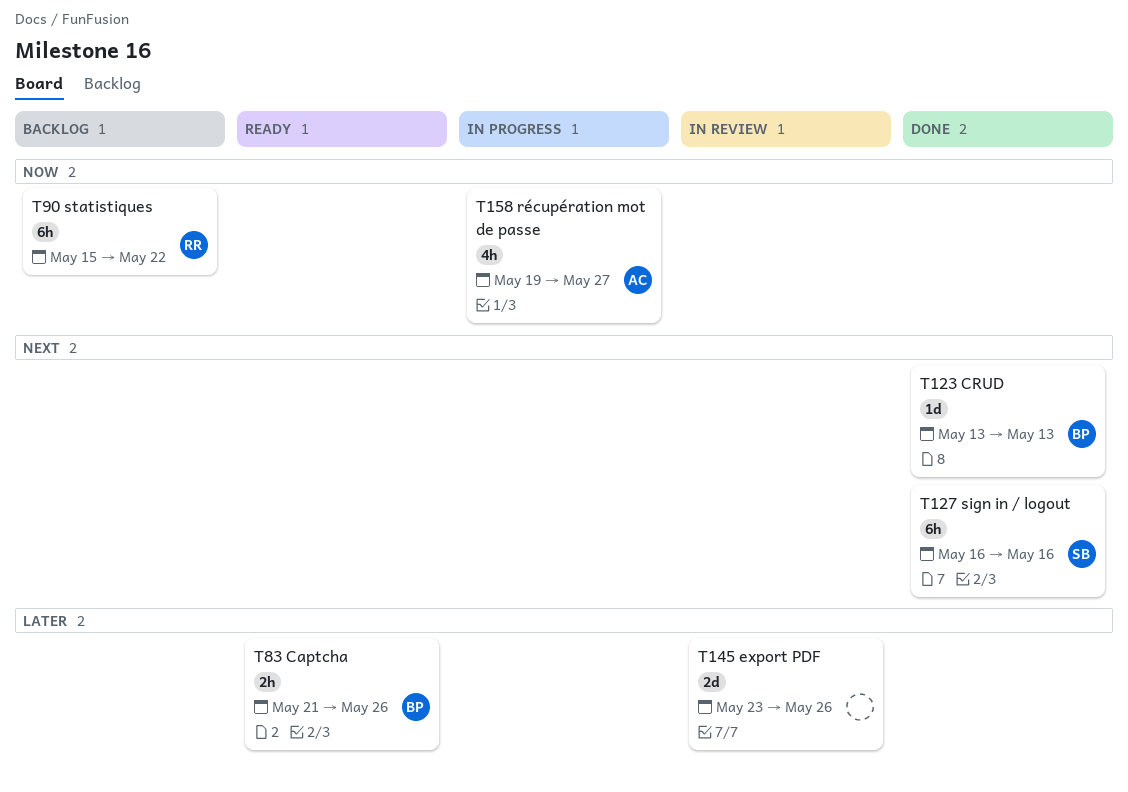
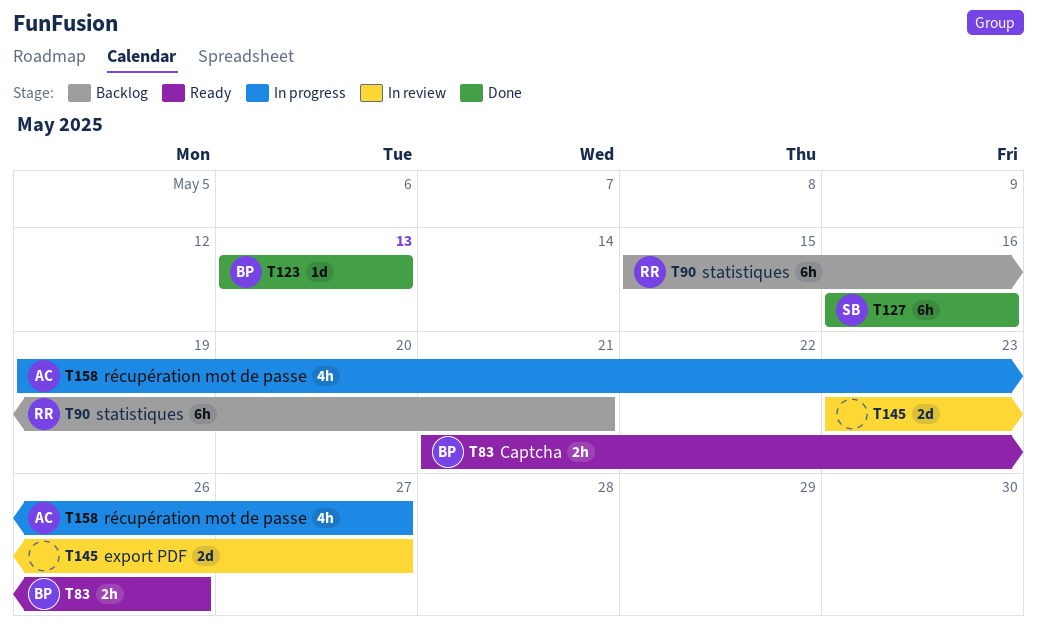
T90, due: May 22 -> May 21
T145, due: May 26 -> May 27

